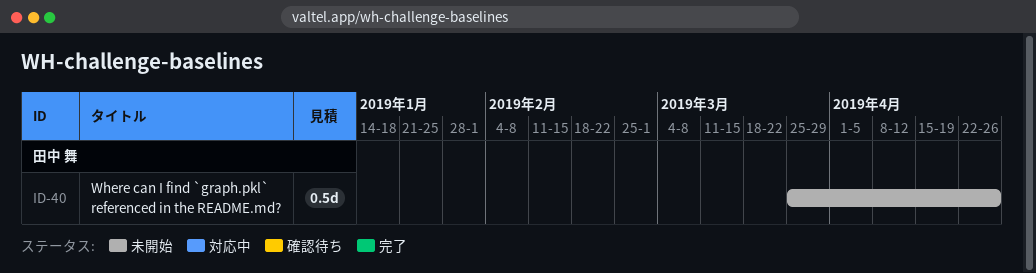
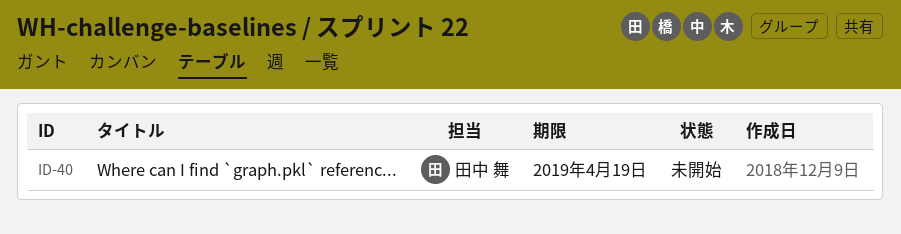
ID-40, due: Apr 26 -> Apr 19

